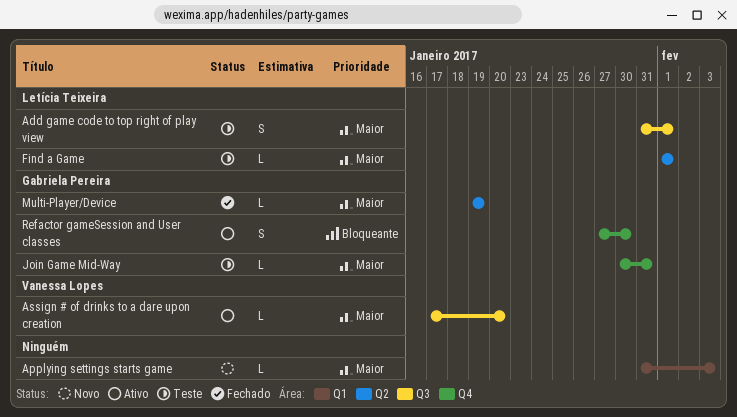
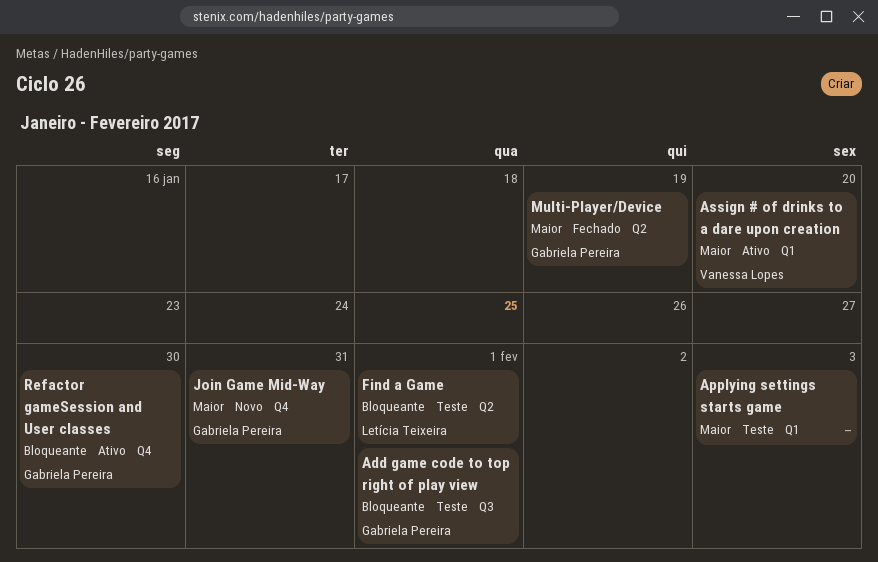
Add game code to top right of play view, owner: Letícia Teixeira -> Gabriela Pereira
Add game code to top right of play view, priority: Maior -> Bloqueante
Applying settings starts game, status: Novo -> Teste
Assign # of drinks to a dare upon creation, label: Q3 -> Q1
Find a Game, priority: Maior -> Bloqueante
Join Game Mid-Way, status: Teste -> Novo

